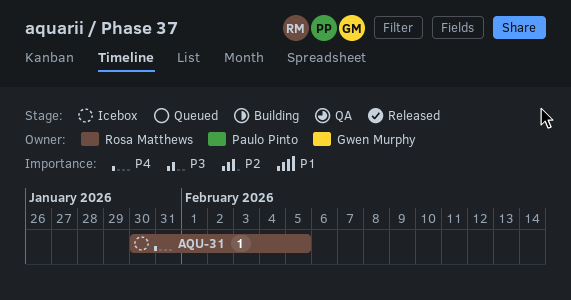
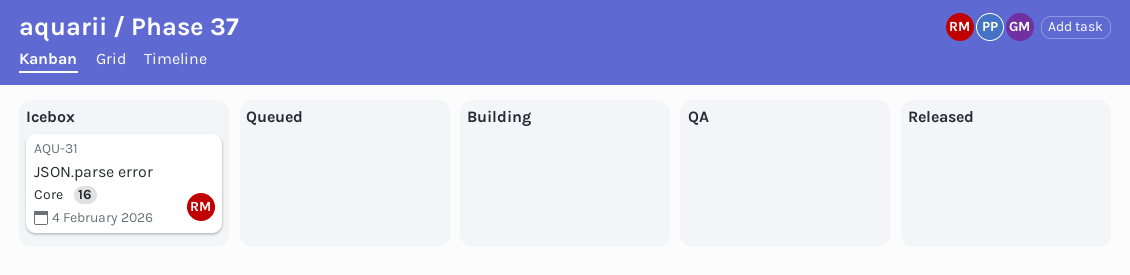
AQU-31, estimate: 1 -> 16
AQU-31, due: Feb 5 -> Feb 4

